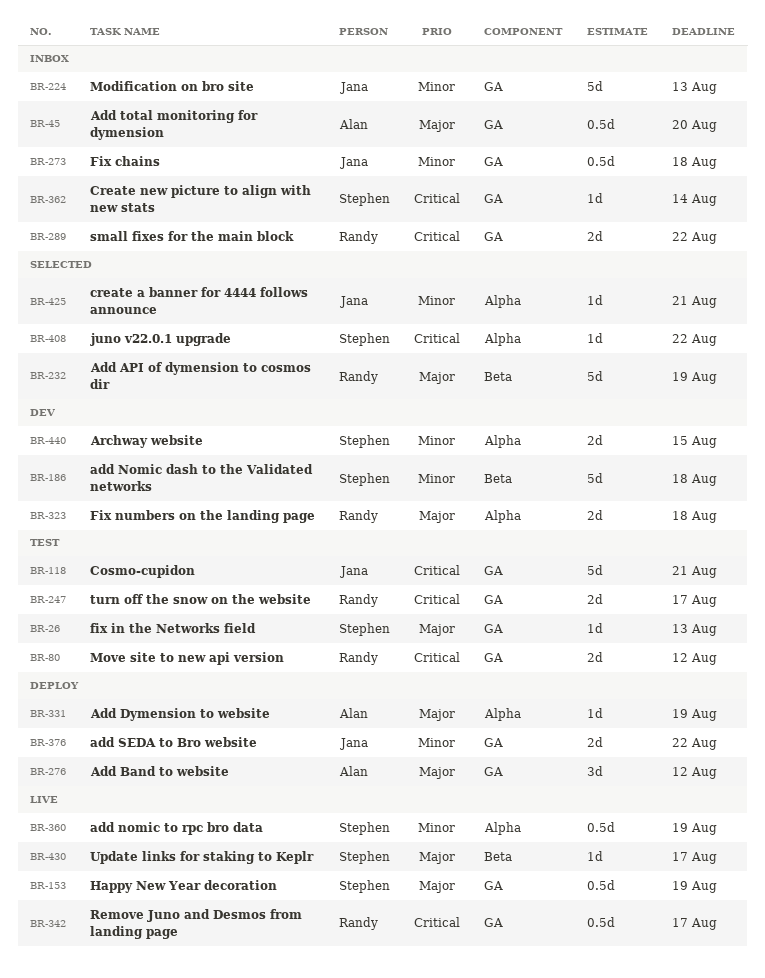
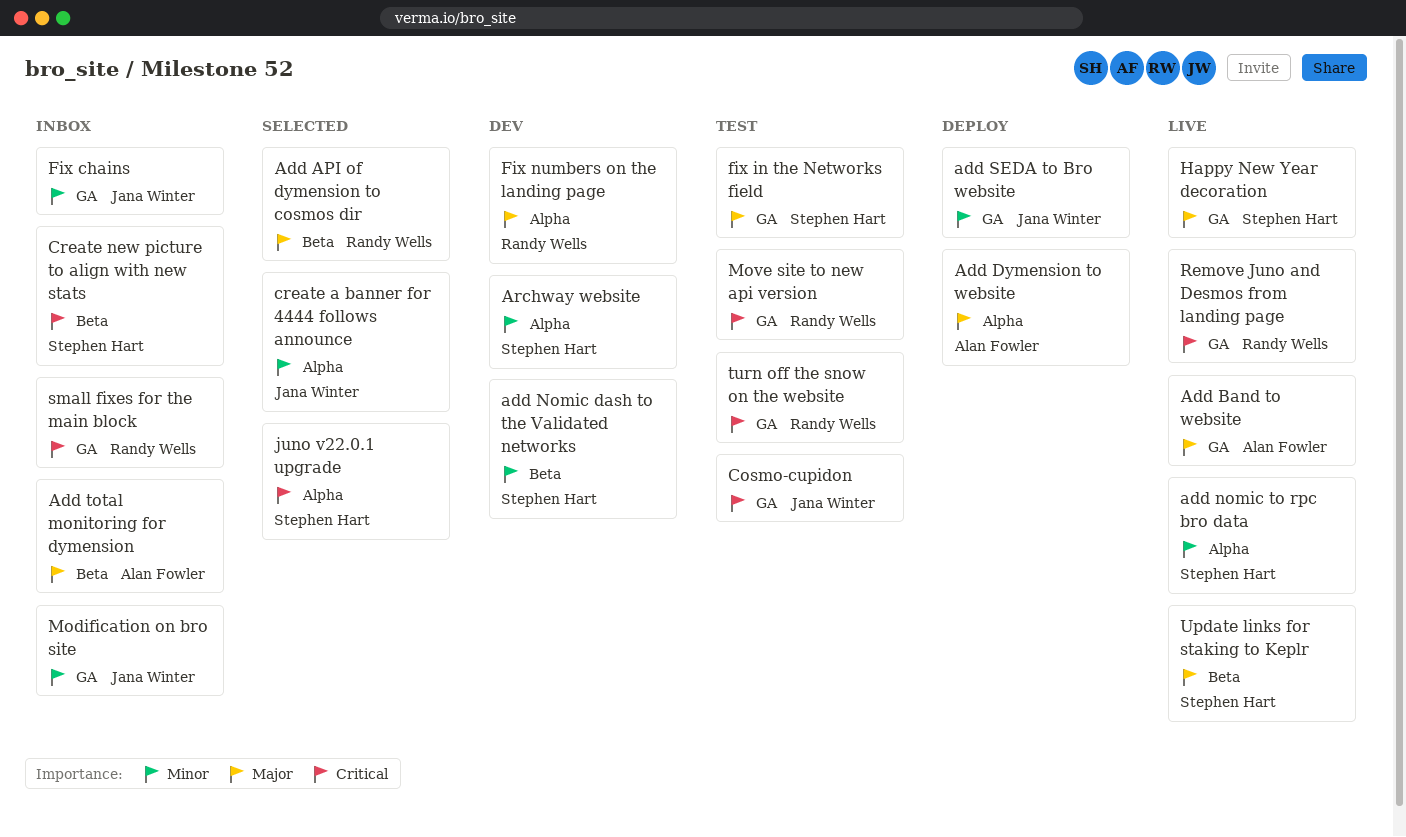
Add Band to website, status: Deploy -> Live
Add total monitoring for dymension, label: GA -> Beta
Create new picture to align with new stats, label: GA -> Beta

